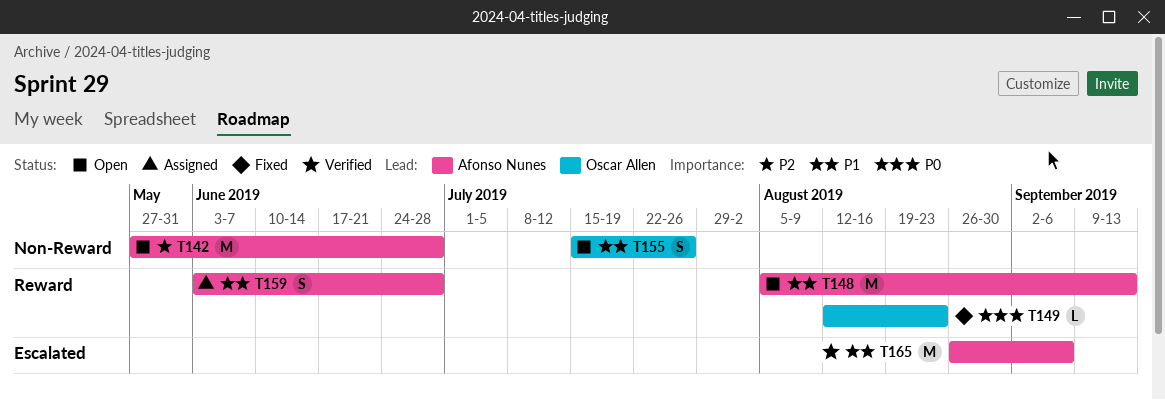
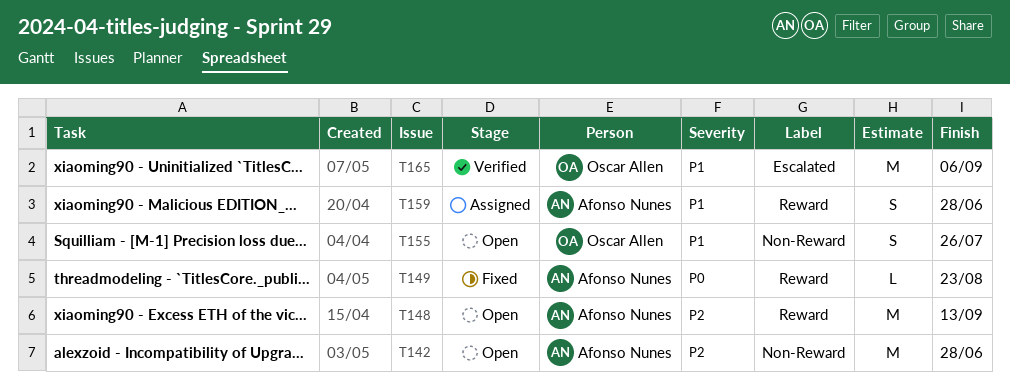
T148, priority: P1 -> P2
T149, owner: Oscar Allen -> Afonso Nunes
T165, owner: Afonso Nunes -> Oscar Allen

